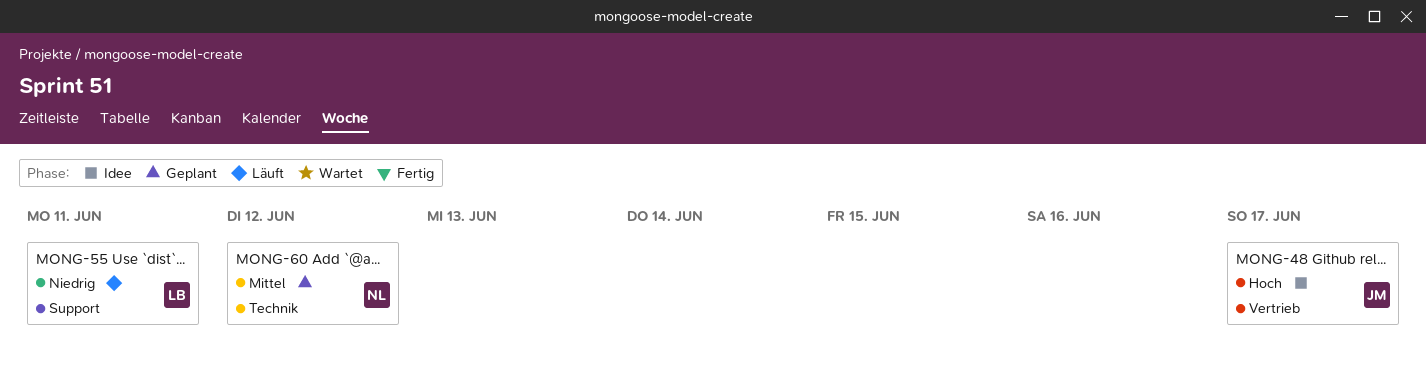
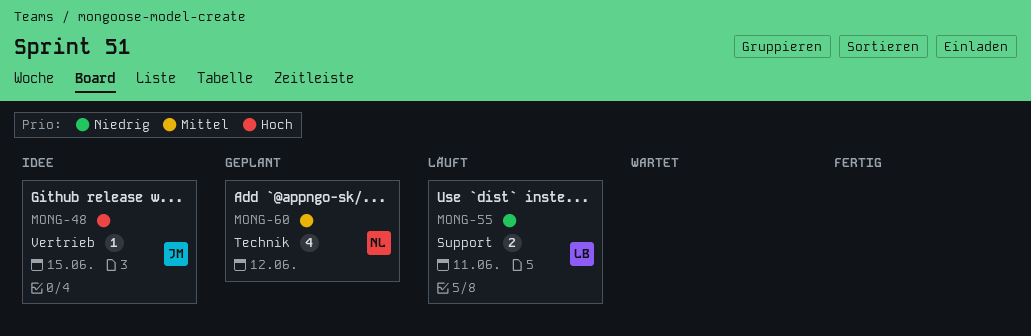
MONG-48, due: Jun 17 -> Jun 15

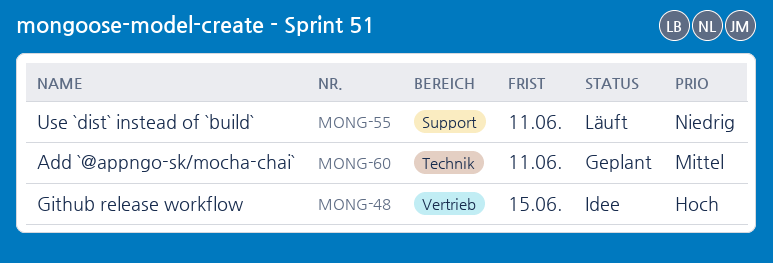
MONG-60, due: Jun 12 -> Jun 11

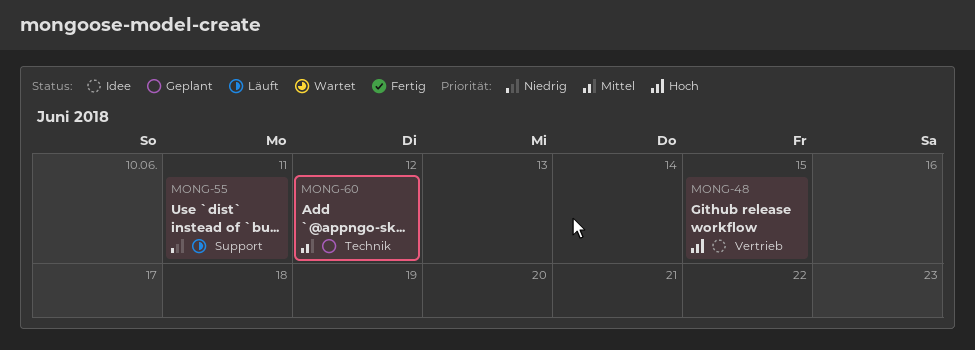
MONG-60, due: Jun 11 -> Jun 12

